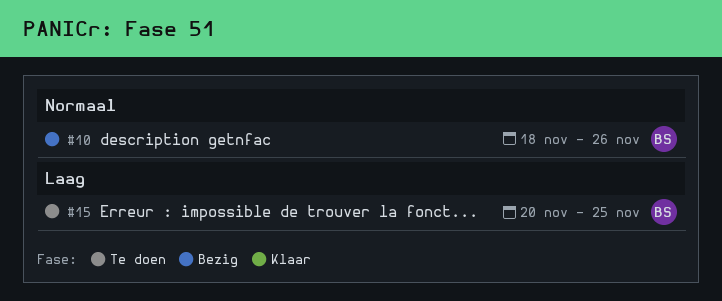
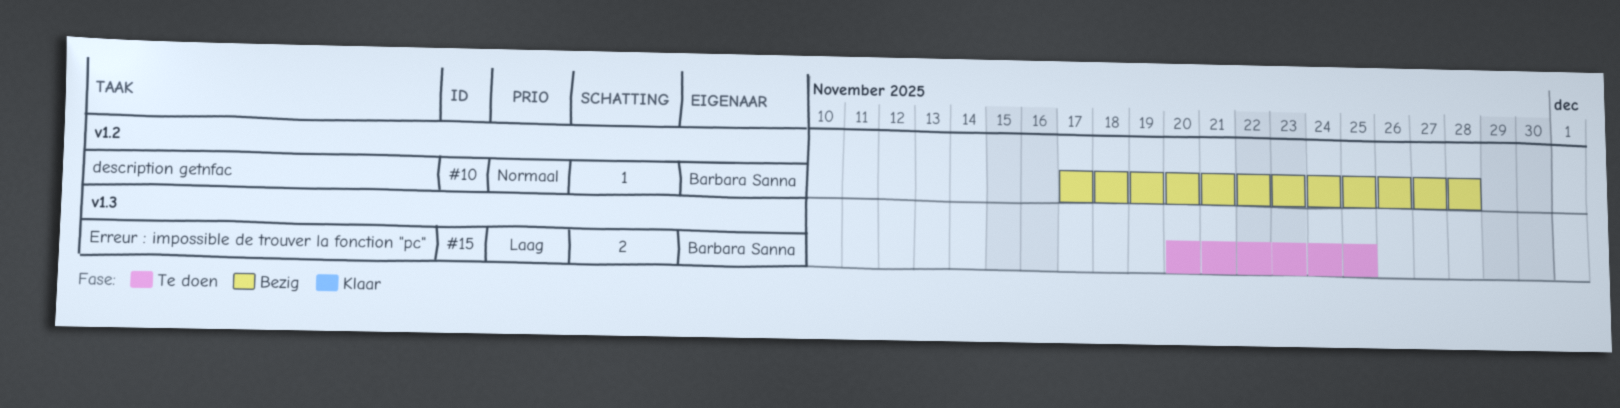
#10, start: Nov 18 -> Nov 17
#10, due: Nov 26 -> Nov 28

